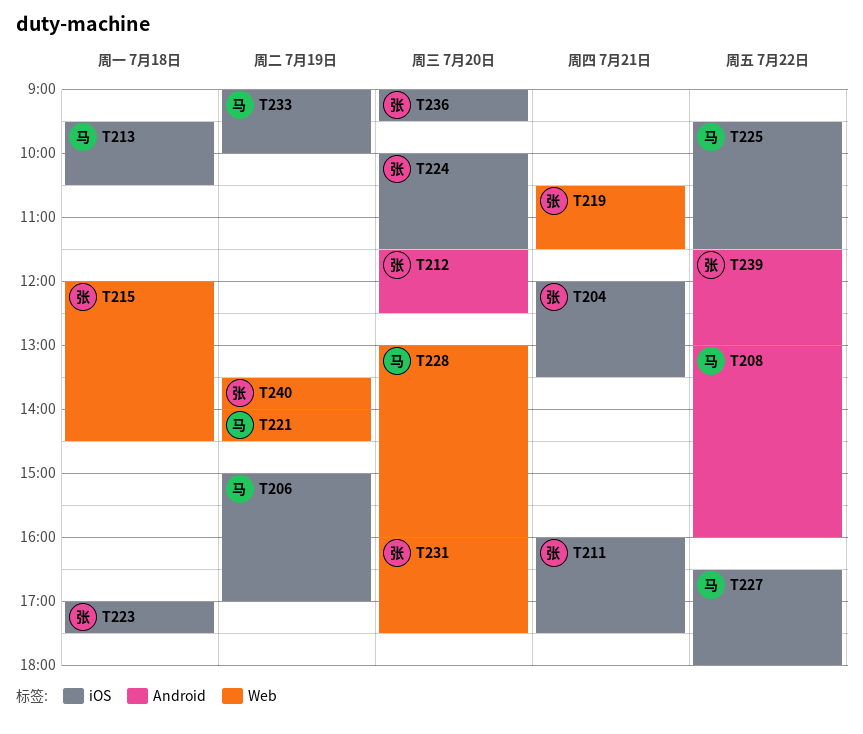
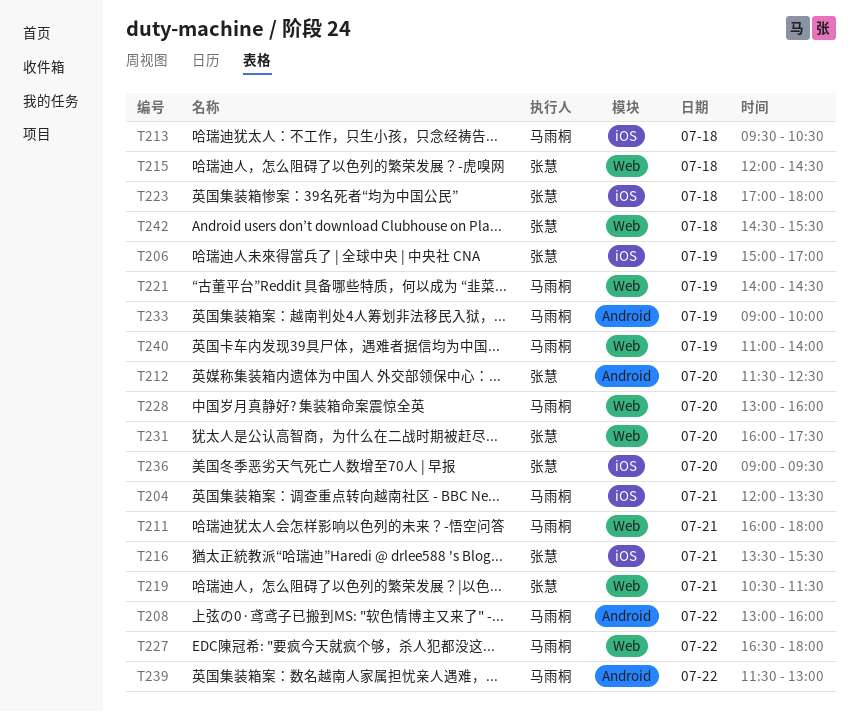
T204, owner: 张慧 -> 马雨桐
T206, owner: 马雨桐 -> 张慧
T211, owner: 张慧 -> 马雨桐
T211, label: iOS -> Web
T211, ends: 17:30 -> 18:00
T216: none -> present
T223, ends: 17:30 -> 18:00
T224: present -> none
T225: present -> none
T227, label: iOS -> Web
T233, label: iOS -> Android
T239, owner: 张慧 -> 马雨桐
T240, owner: 张慧 -> 马雨桐
T240, begins: 13:30 -> 11:00
T242: none -> present

